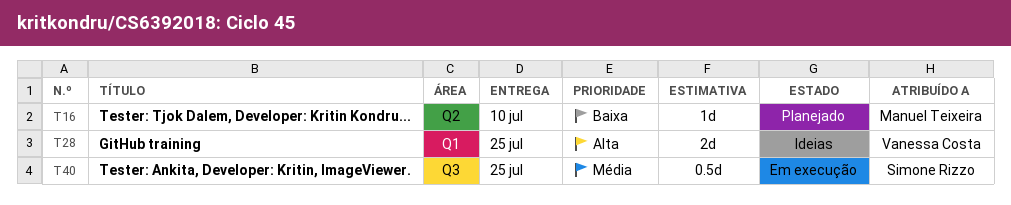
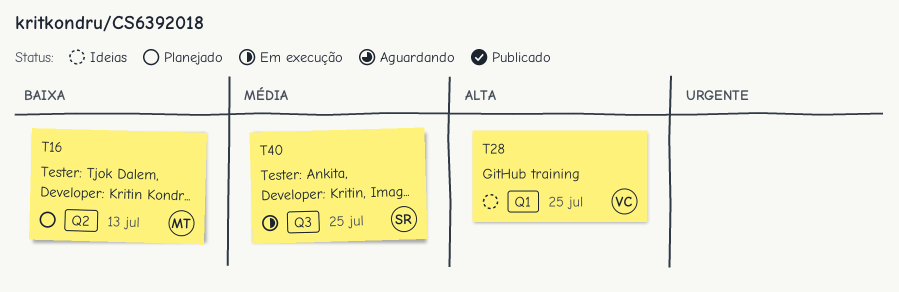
T16, due: Jul 10 -> Jul 13

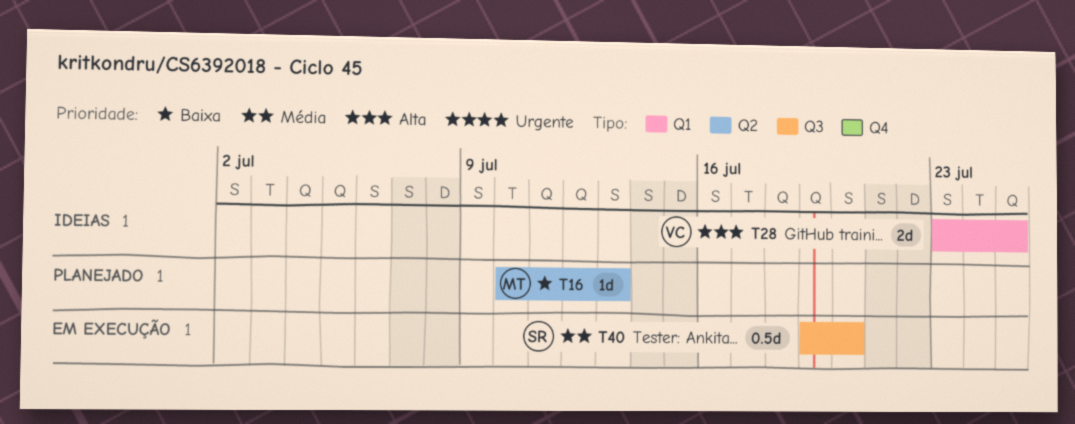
T40, due: Jul 25 -> Jul 20

